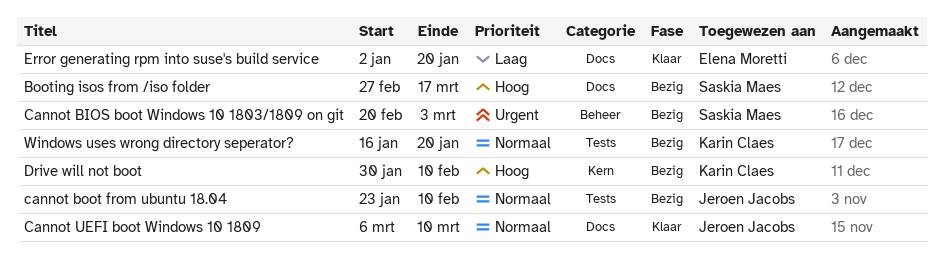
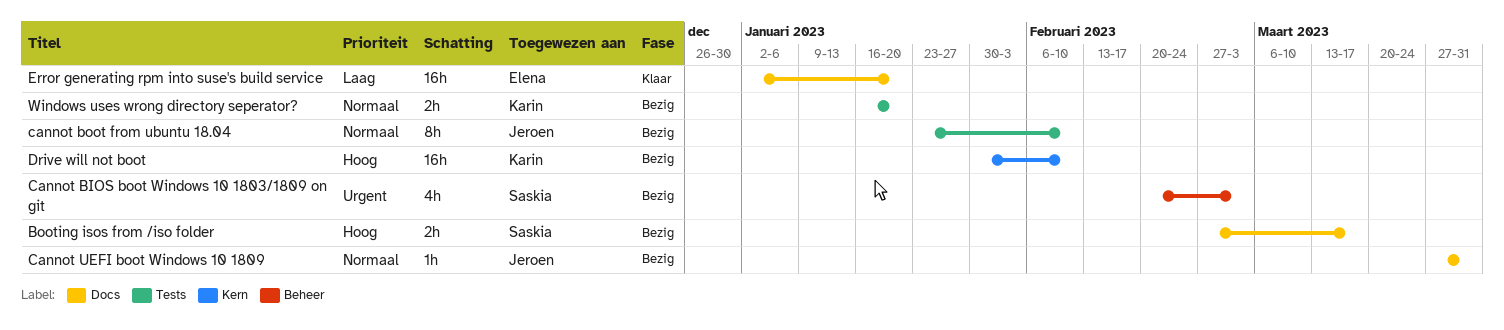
Cannot UEFI boot Windows 10 1809, status: Klaar -> Bezig
Cannot UEFI boot Windows 10 1809, start: Mar 6 -> Mar 27
Cannot UEFI boot Windows 10 1809, due: Mar 10 -> Mar 31

